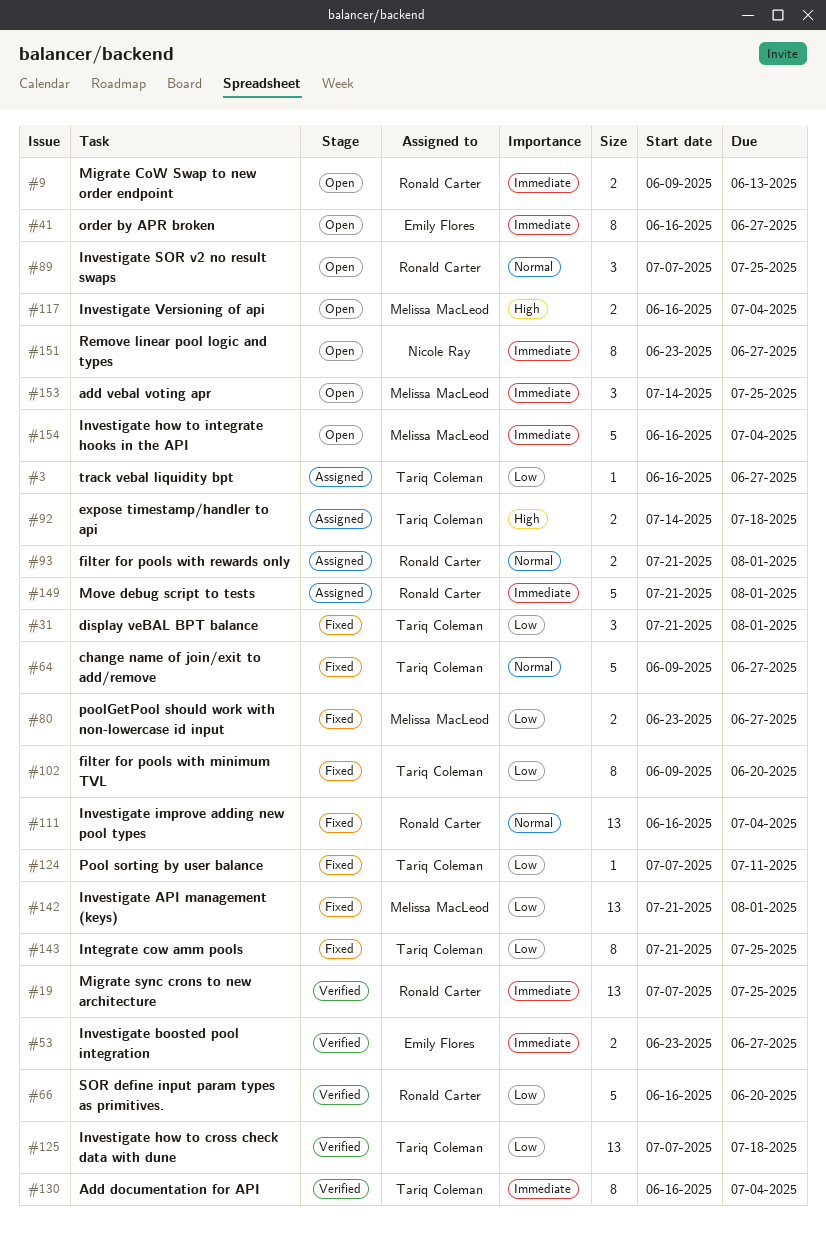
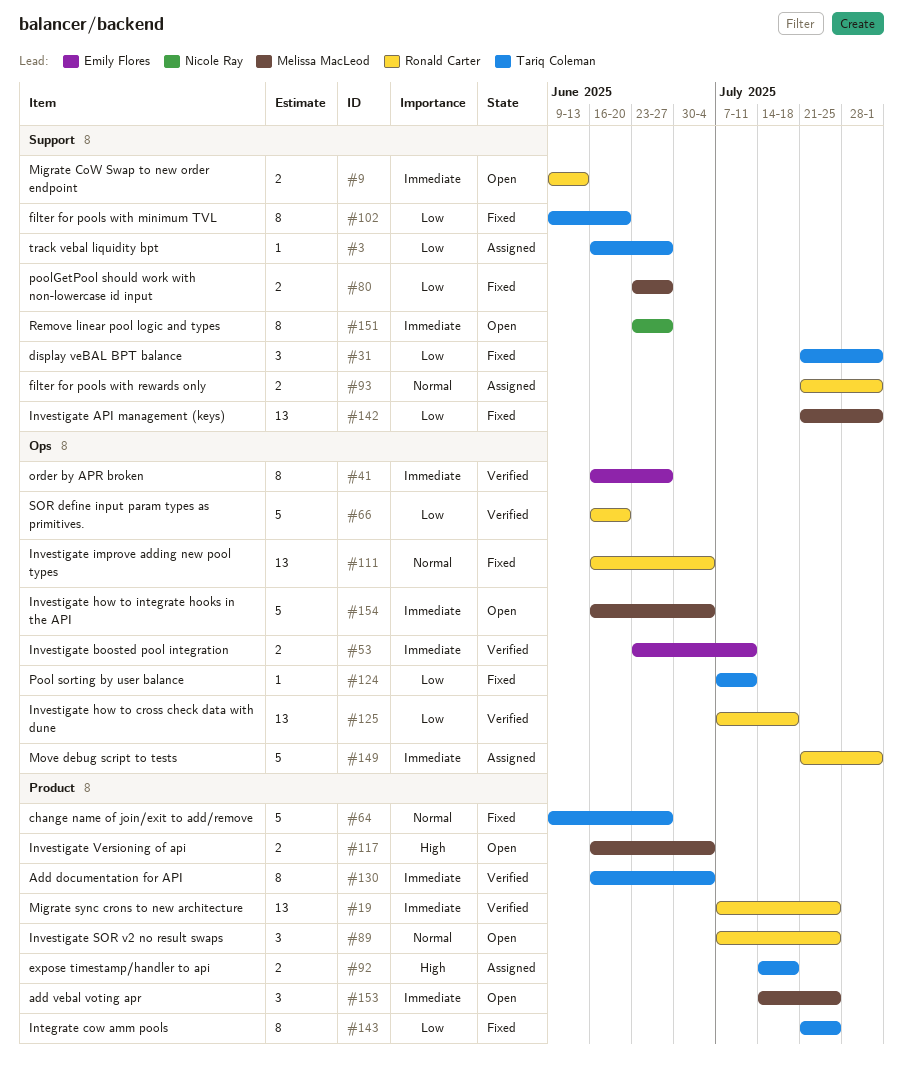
#41, status: Open -> Verified
#53, due: Jun 27 -> Jul 11
#125, owner: Tariq Coleman -> Ronald Carter

